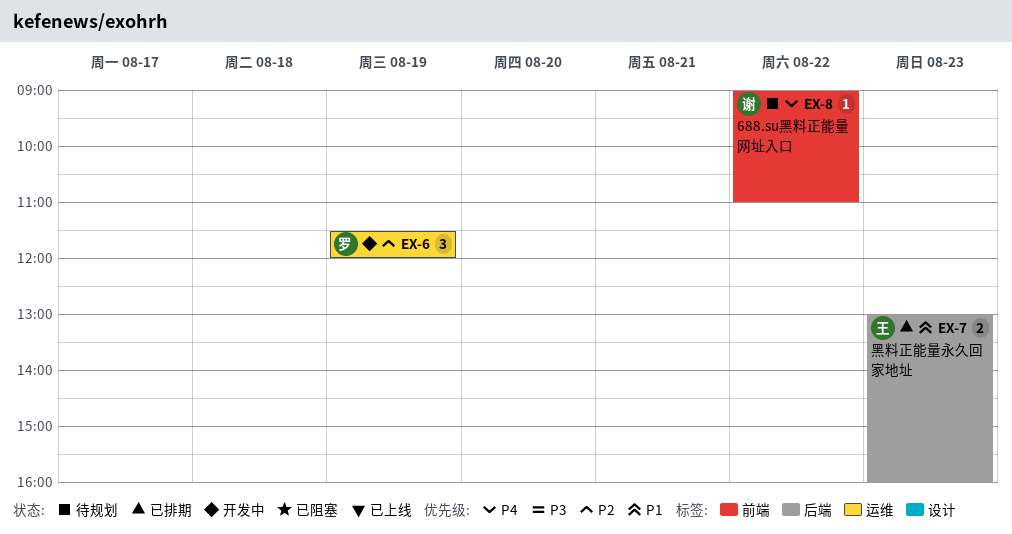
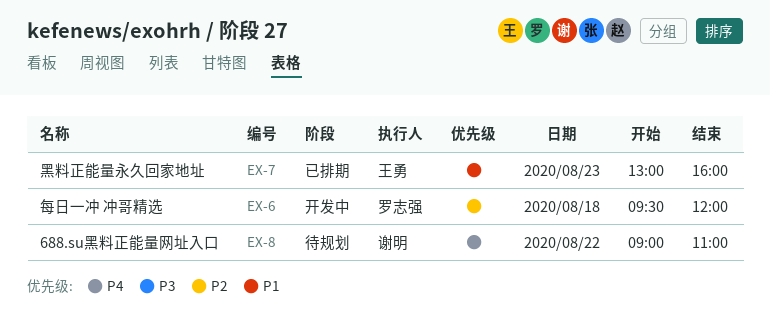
EX-6, day: Aug 19 -> Aug 18
EX-6, begins: 11:30 -> 09:30

